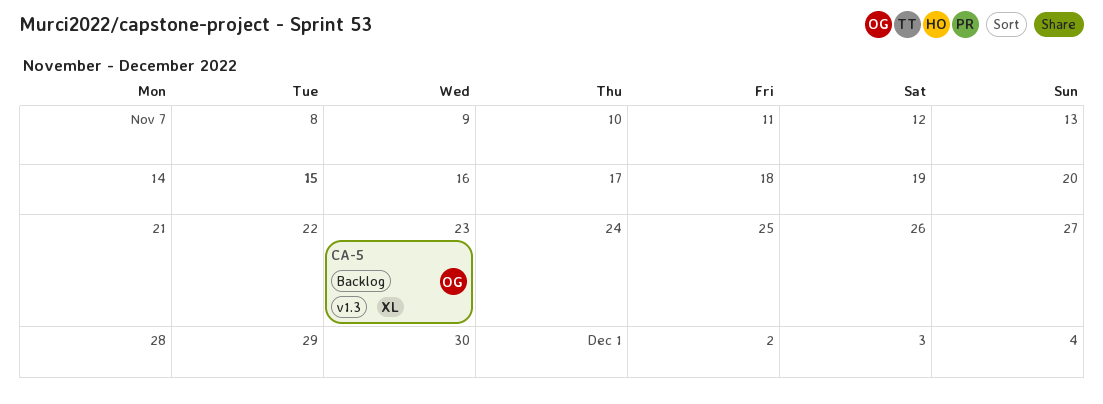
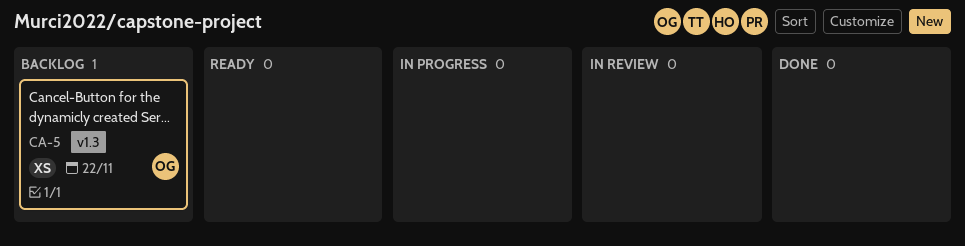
CA-5, estimate: XL -> XS
CA-5, due: Nov 23 -> Nov 22

